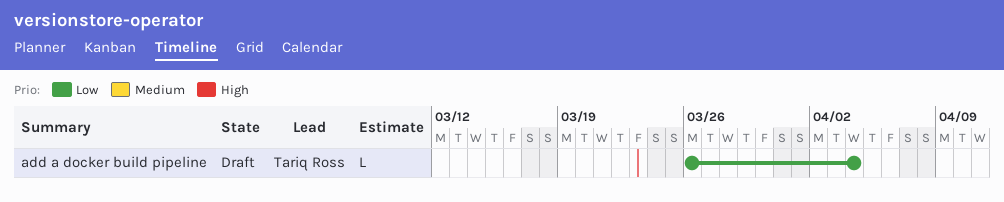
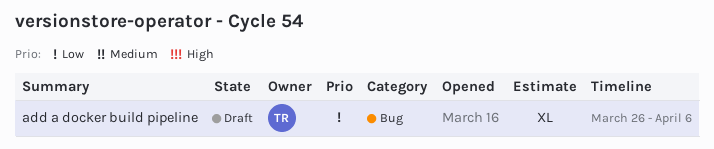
add a docker build pipeline, estimate: L -> XL
add a docker build pipeline, due: Apr 4 -> Apr 6

